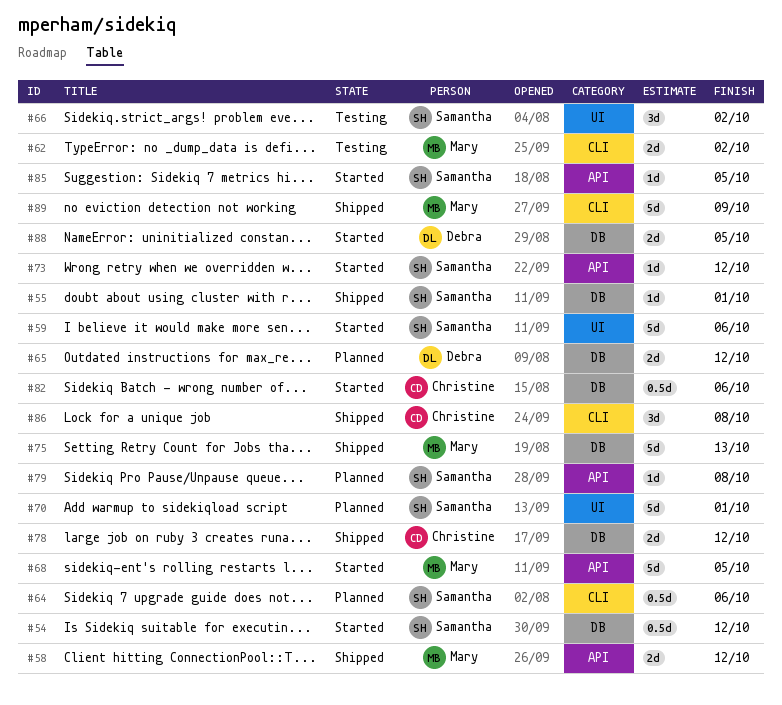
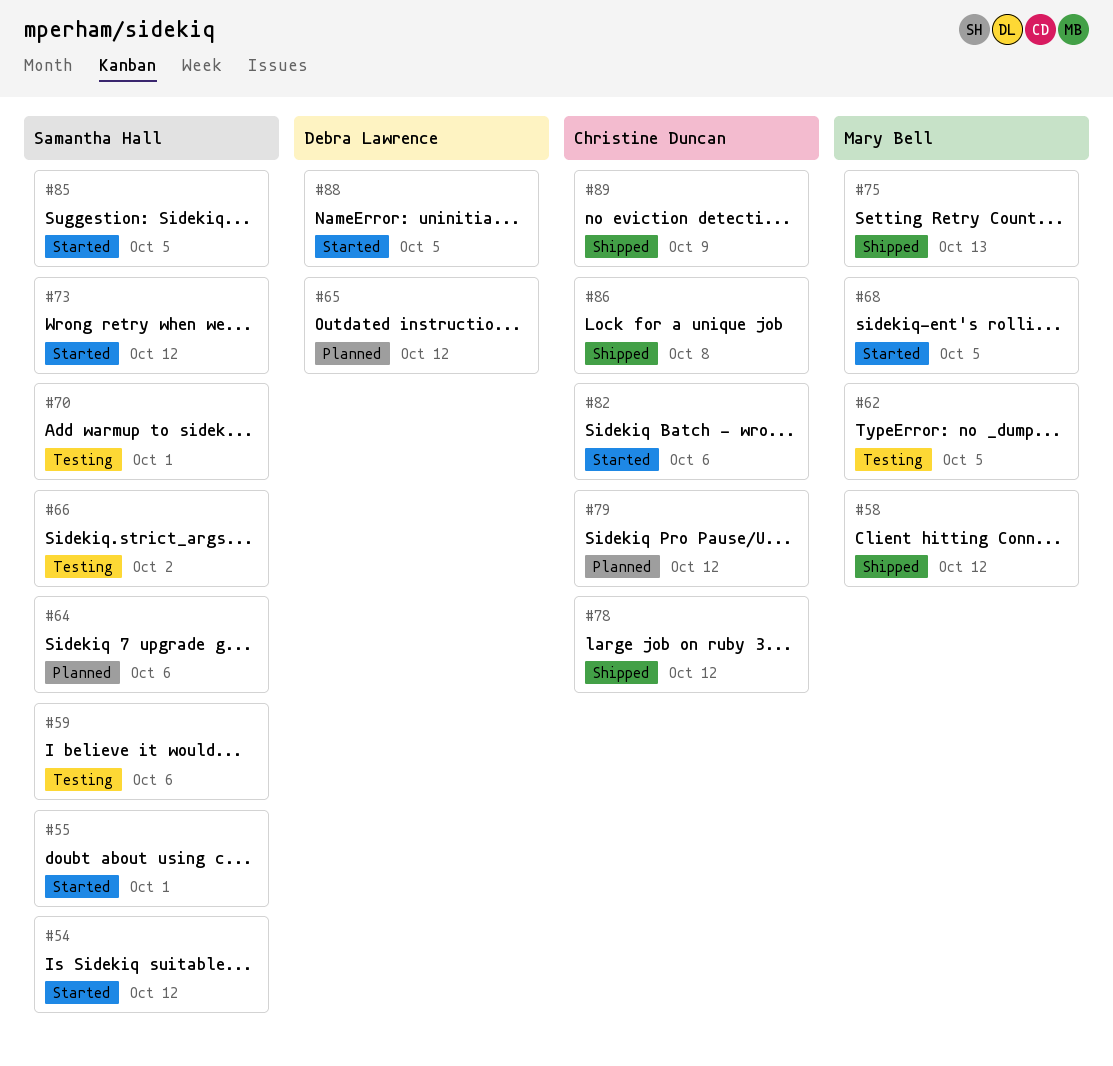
#55, status: Shipped -> Started
#59, status: Started -> Testing
#62, due: Oct 2 -> Oct 5
#70, status: Planned -> Testing
#79, owner: Samantha Hall -> Christine Duncan
#79, due: Oct 8 -> Oct 12
#89, owner: Mary Bell -> Christine Duncan

